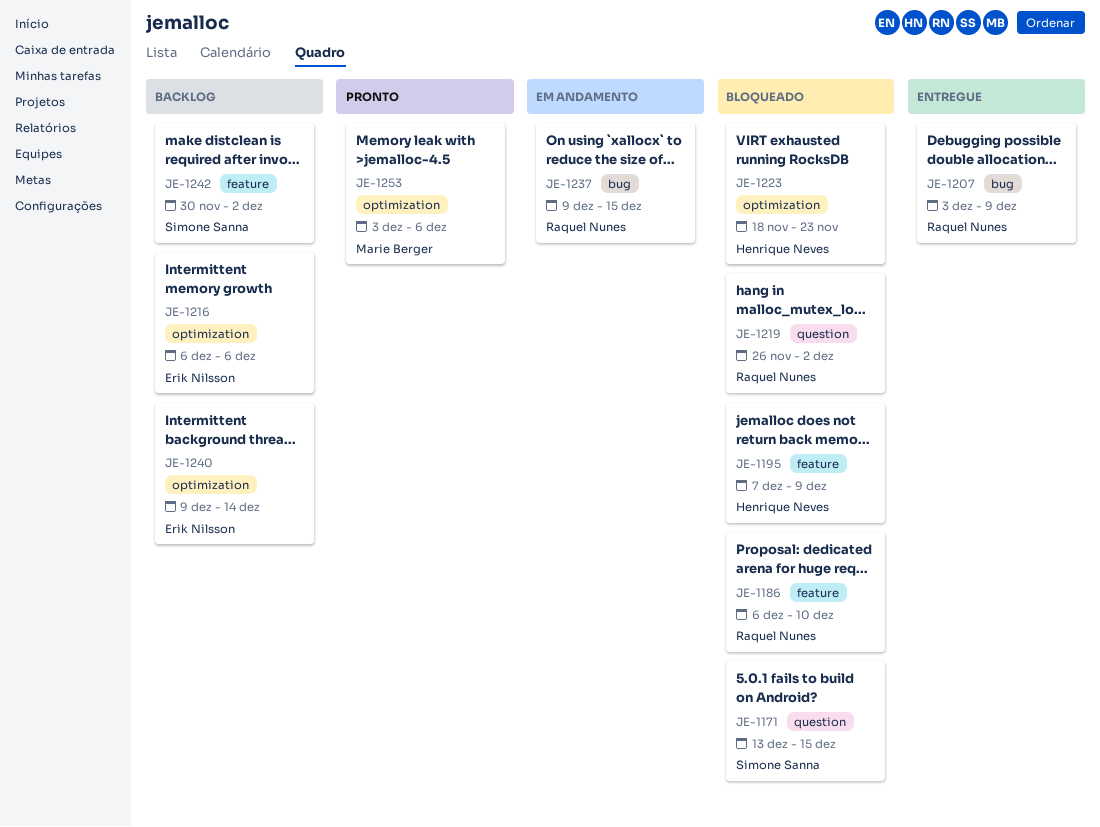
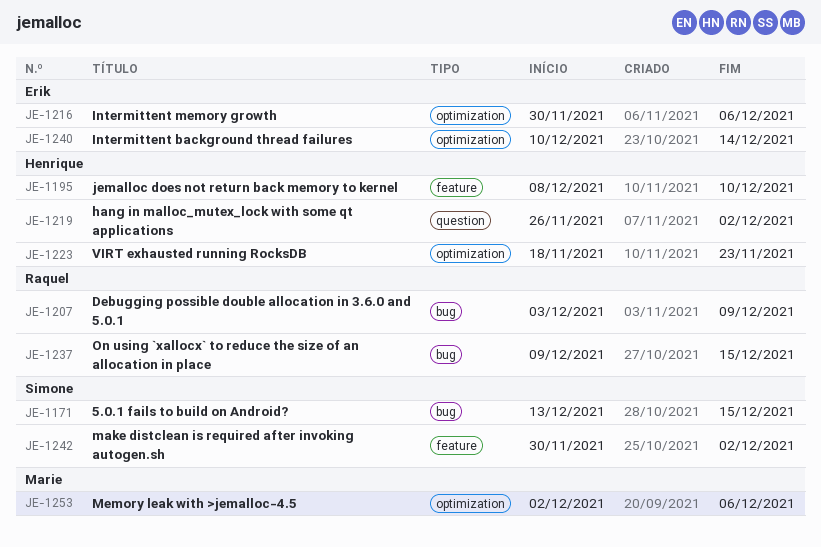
JE-1171, label: question -> bug
JE-1186: present -> none
JE-1195, start: Dec 7 -> Dec 8
JE-1195, due: Dec 9 -> Dec 10
JE-1216, start: Dec 6 -> Nov 30
JE-1219, owner: Raquel Nunes -> Henrique Neves
JE-1240, start: Dec 9 -> Dec 10
JE-1253, start: Dec 3 -> Dec 2

